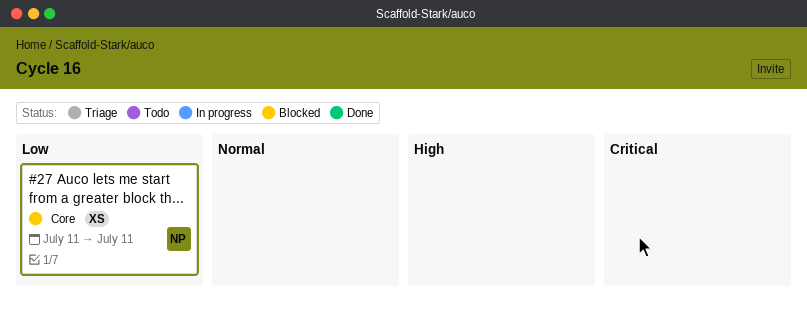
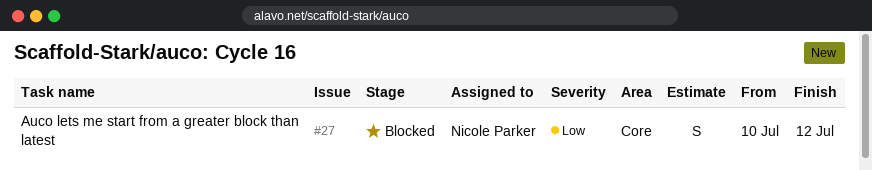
#27, estimate: XS -> S
#27, start: Jul 11 -> Jul 10
#27, due: Jul 11 -> Jul 12

